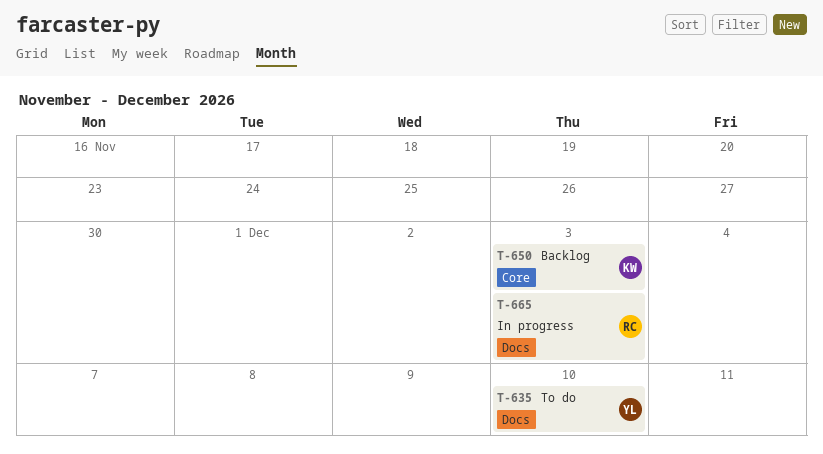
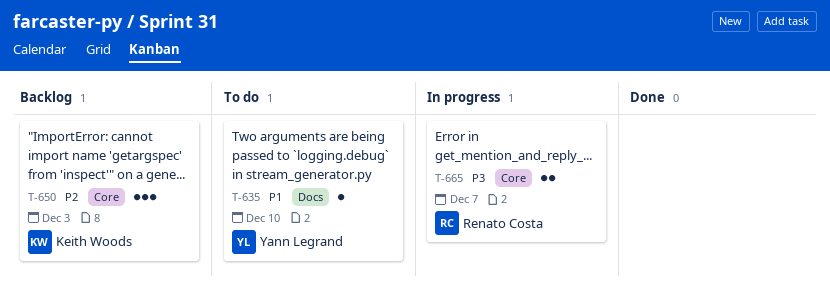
T-665, label: Docs -> Core
T-665, due: Dec 3 -> Dec 7

